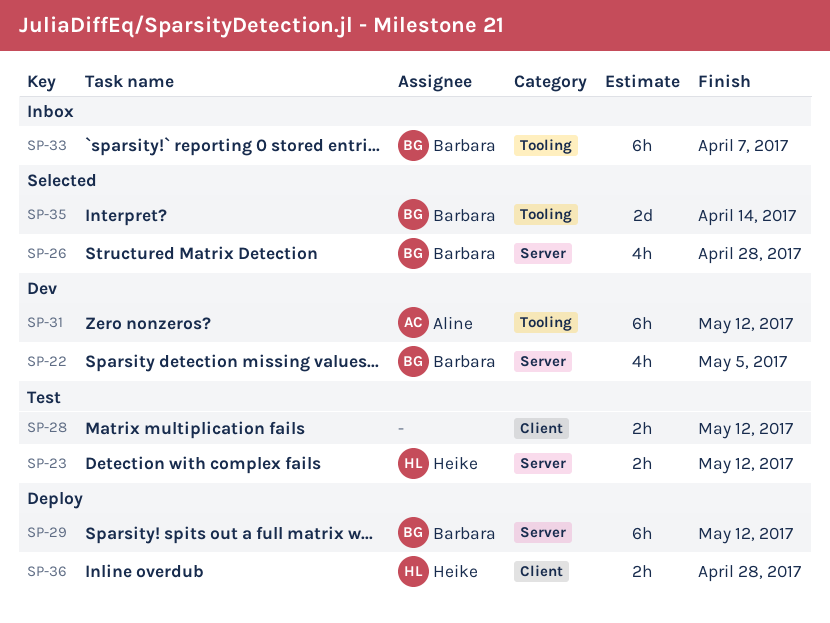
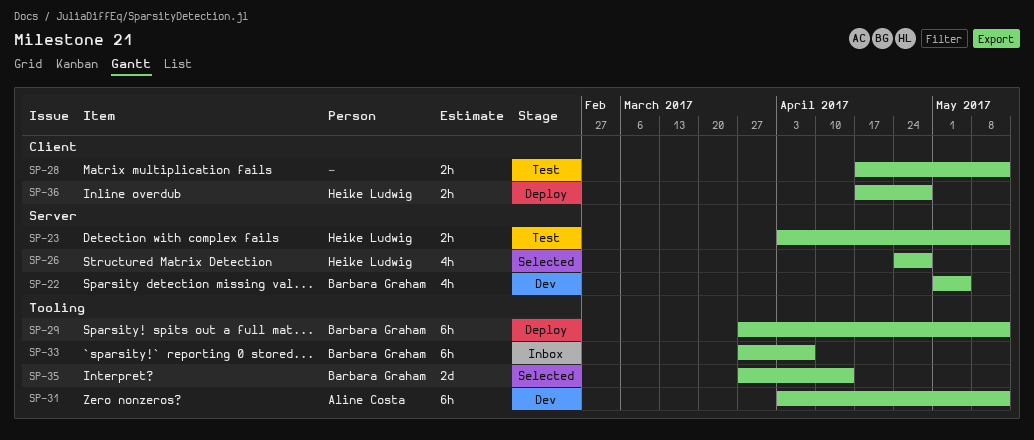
SP-26, owner: Barbara Graham -> Heike Ludwig
SP-29, label: Server -> Tooling

